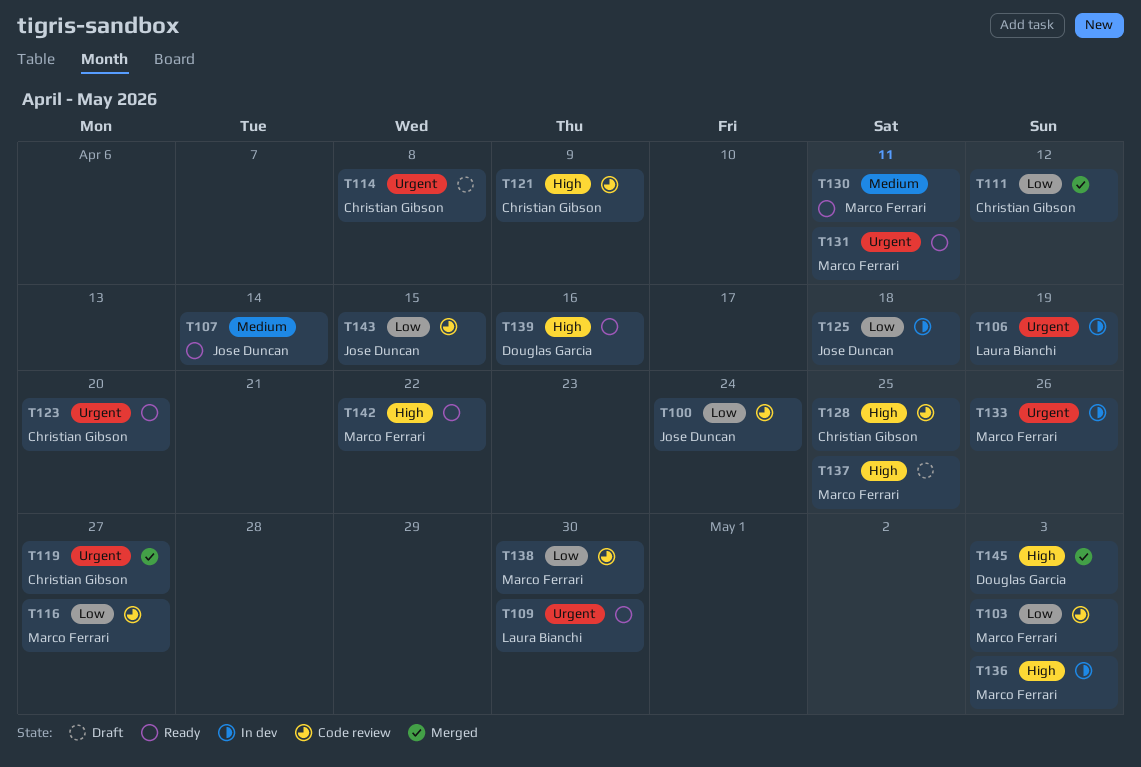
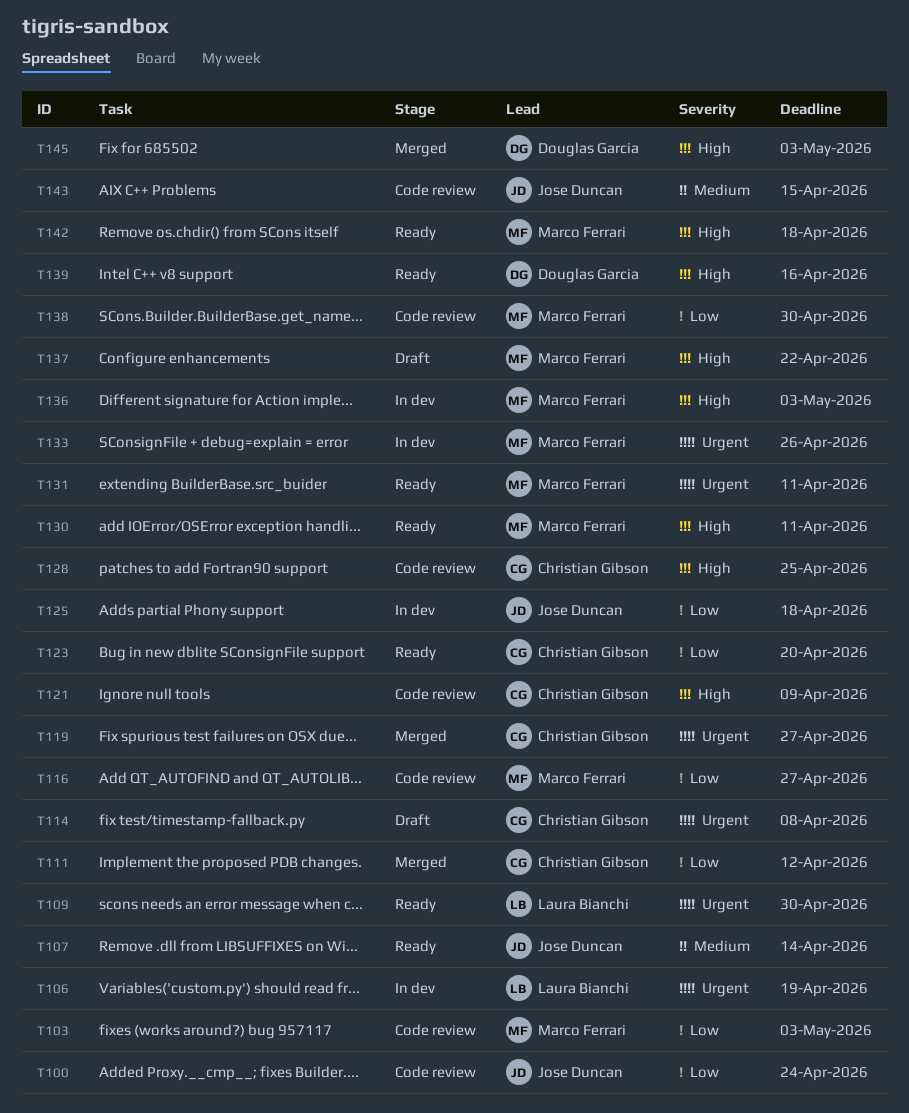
T123, priority: Urgent -> Low
T130, priority: Medium -> High
T137, due: Apr 25 -> Apr 22
T142, due: Apr 22 -> Apr 18
T143, priority: Low -> Medium

